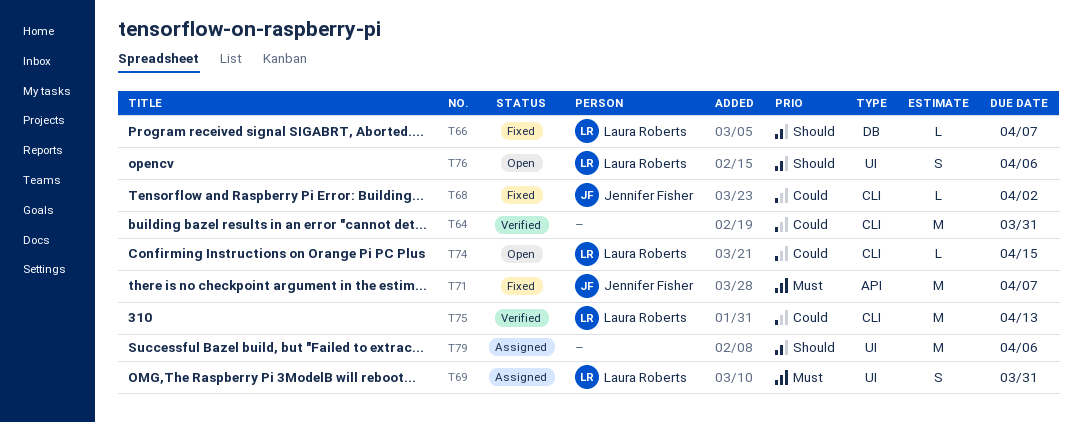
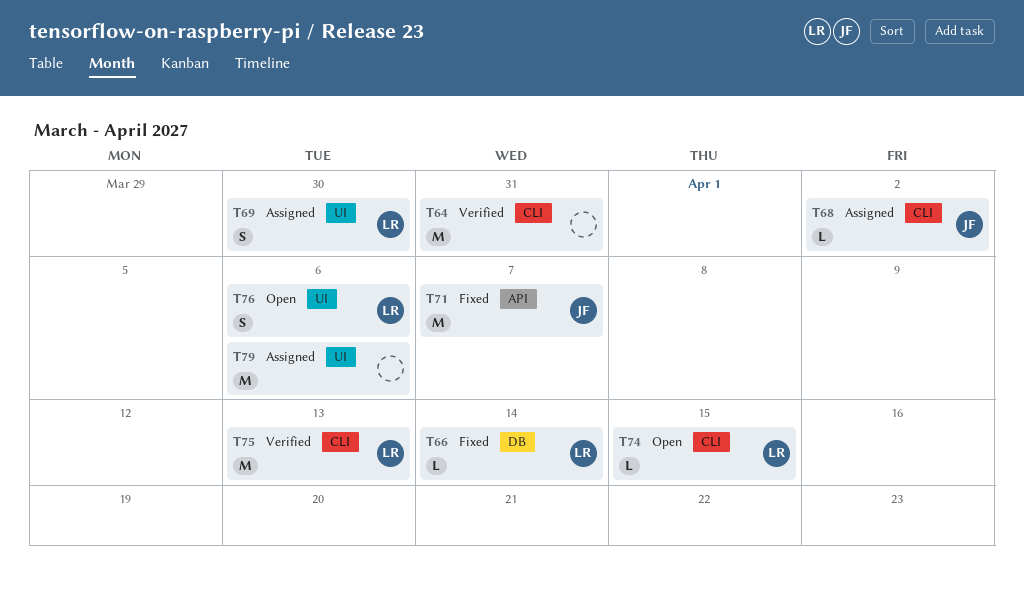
T66, due: Apr 7 -> Apr 14
T68, status: Fixed -> Assigned
T69, due: Mar 31 -> Mar 30

